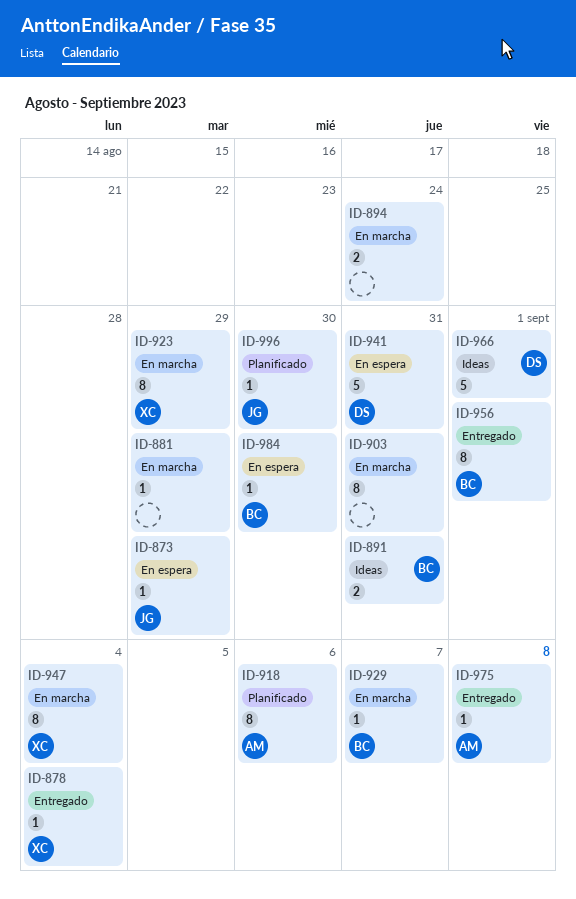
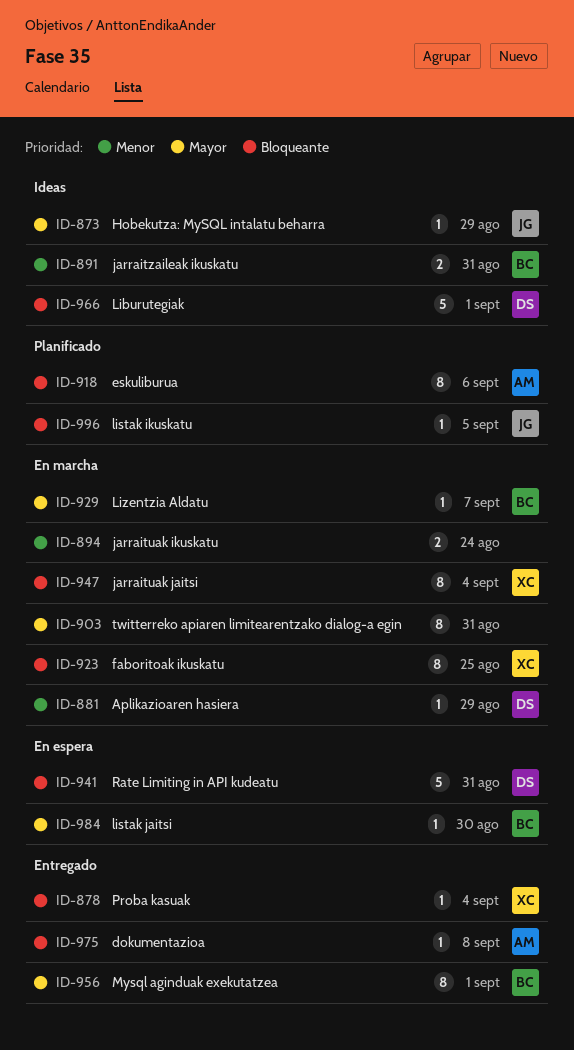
ID-873, status: En espera -> Ideas
ID-881, owner: none -> DS
ID-923, due: Aug 29 -> Aug 25
ID-996, due: Aug 30 -> Sep 5

